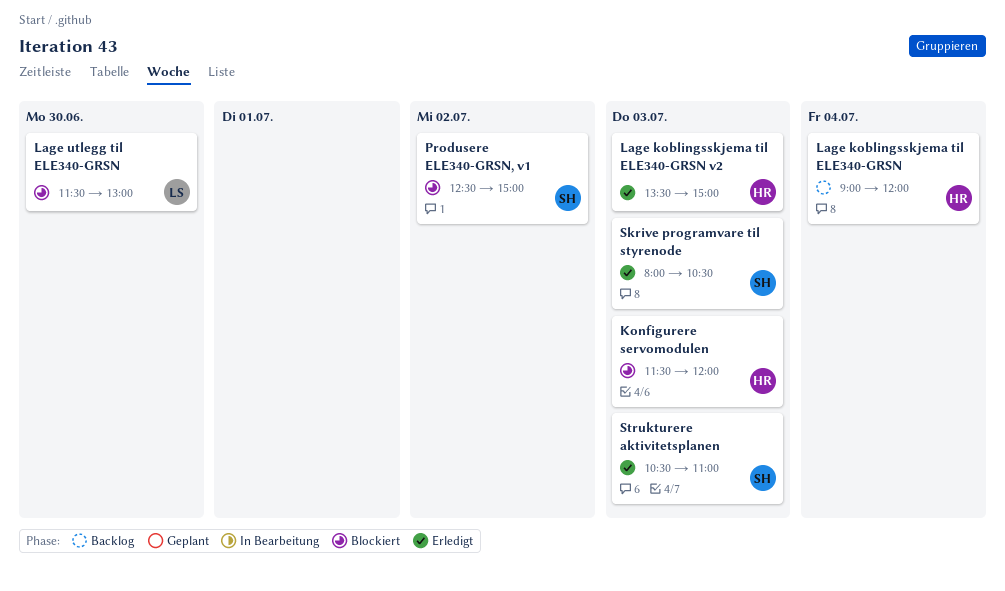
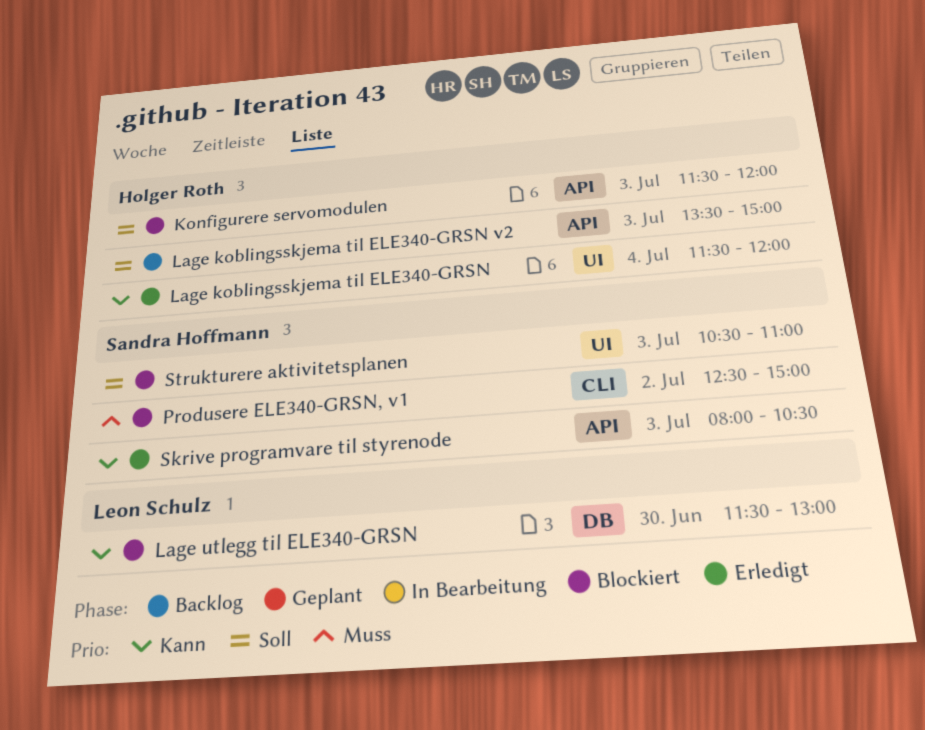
Lage koblingsskjema til ELE340-GRSN, status: Backlog -> Erledigt
Lage koblingsskjema til ELE340-GRSN, begins: 09:00 -> 11:30
Lage koblingsskjema til ELE340-GRSN v2, status: Erledigt -> Backlog
Strukturere aktivitetsplanen, status: Erledigt -> Blockiert

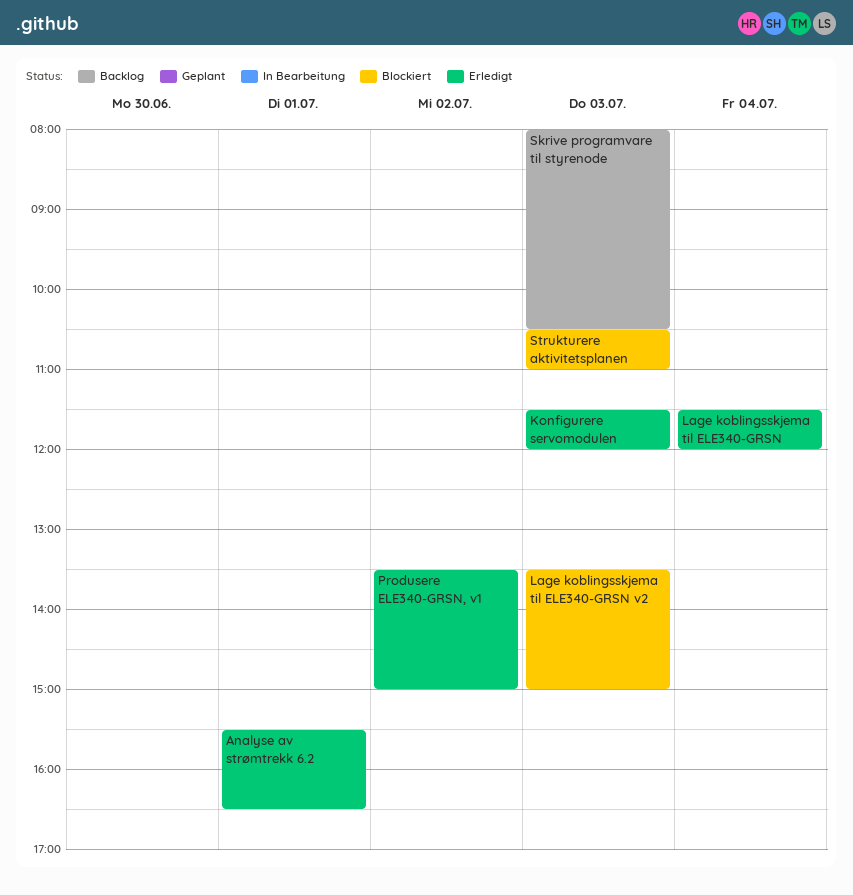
Analyse av strømtrekk 6.2: none -> present
Konfigurere servomodulen, status: Blockiert -> Erledigt
Lage koblingsskjema til ELE340-GRSN v2, status: Backlog -> Blockiert
Lage utlegg til ELE340-GRSN: present -> none
Produsere ELE340-GRSN, v1, status: Blockiert -> Erledigt
Produsere ELE340-GRSN, v1, begins: 12:30 -> 13:30
Skrive programvare til styrenode, status: Erledigt -> Backlog

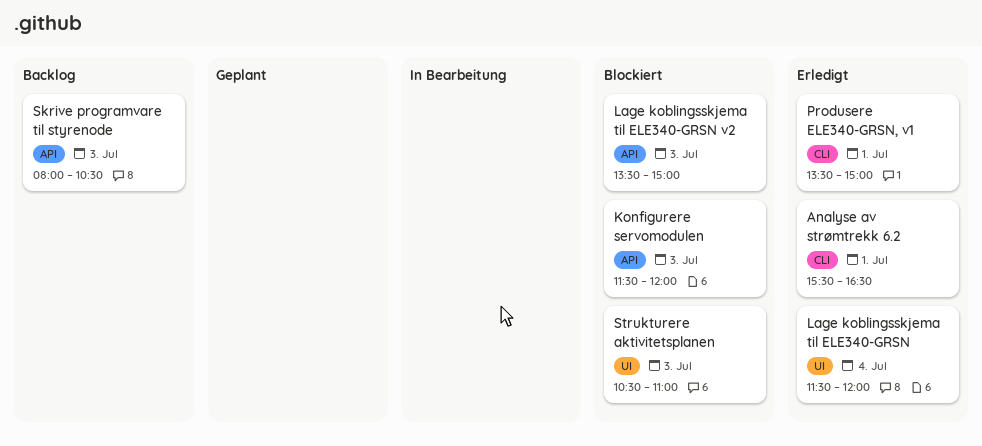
Konfigurere servomodulen, status: Erledigt -> Blockiert
Produsere ELE340-GRSN, v1, day: Jul 2 -> Jul 1

